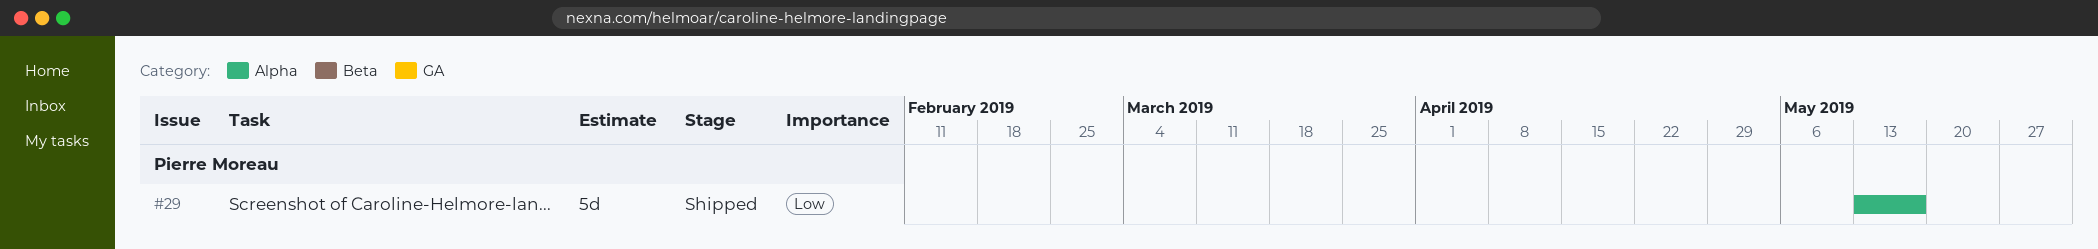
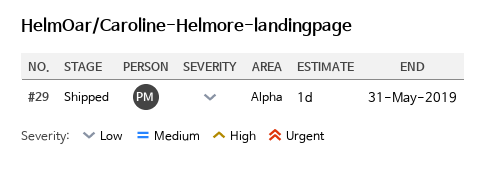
#29, estimate: 5d -> 1d
#29, due: May 17 -> May 31

